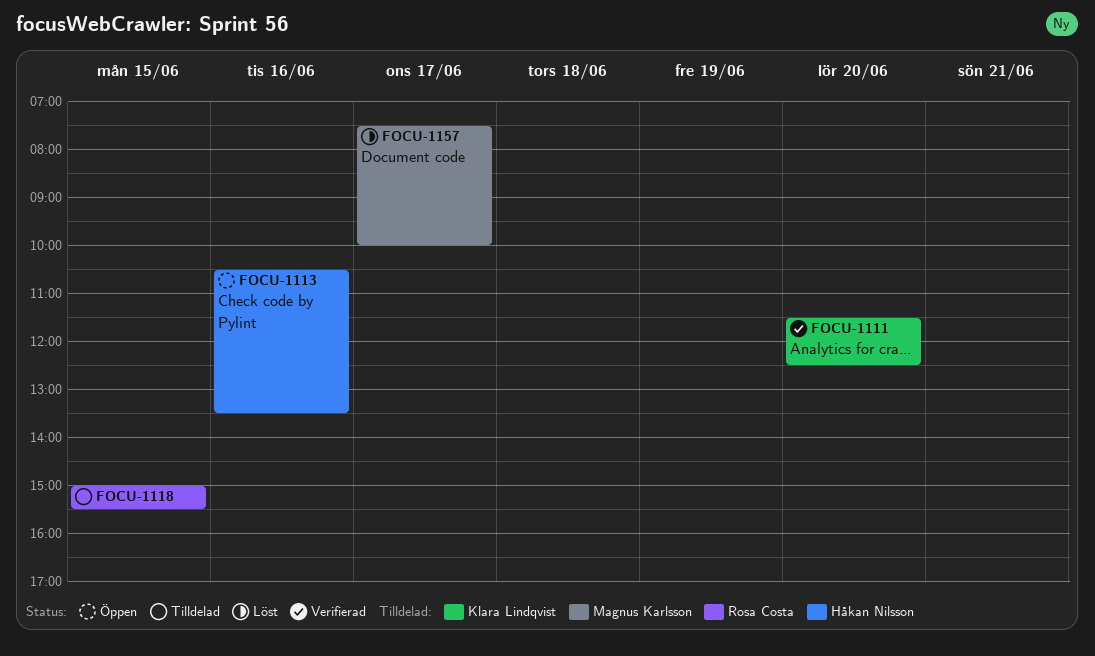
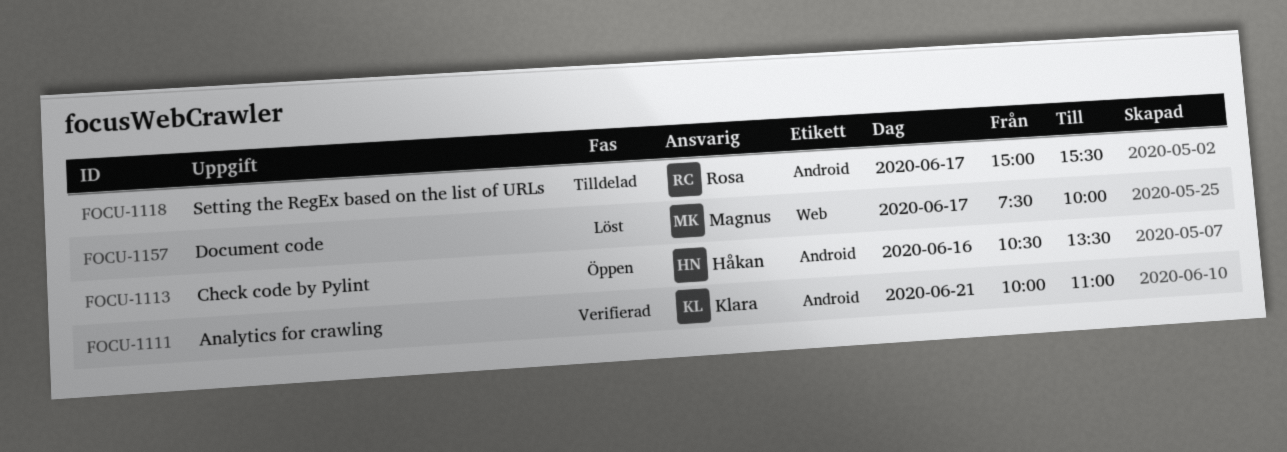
FOCU-1111, day: Jun 20 -> Jun 21
FOCU-1111, begins: 11:30 -> 10:00
FOCU-1111, ends: 12:30 -> 11:00
FOCU-1118, day: Jun 15 -> Jun 17

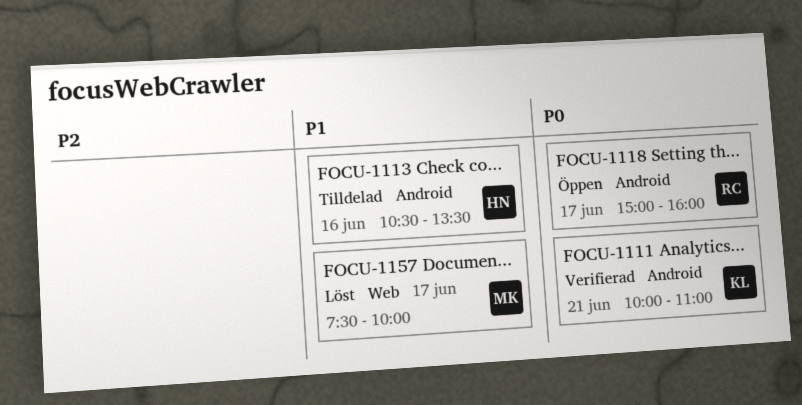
FOCU-1113, status: Öppen -> Tilldelad
FOCU-1118, status: Tilldelad -> Öppen
FOCU-1118, ends: 15:30 -> 16:00

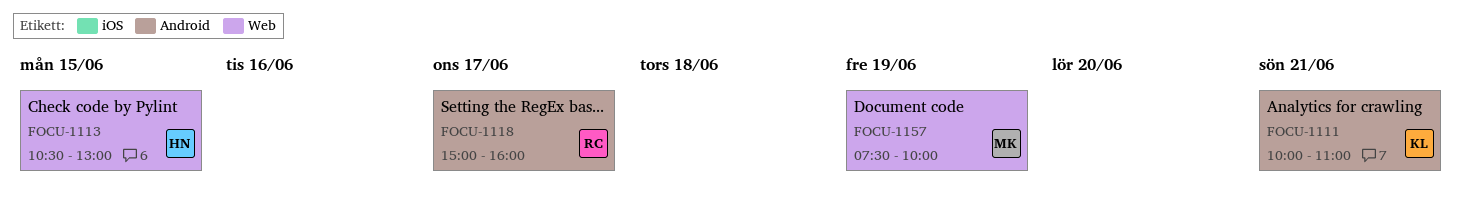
FOCU-1113, label: Android -> Web
FOCU-1113, day: Jun 16 -> Jun 15
FOCU-1113, ends: 13:30 -> 13:00
FOCU-1157, day: Jun 17 -> Jun 19

